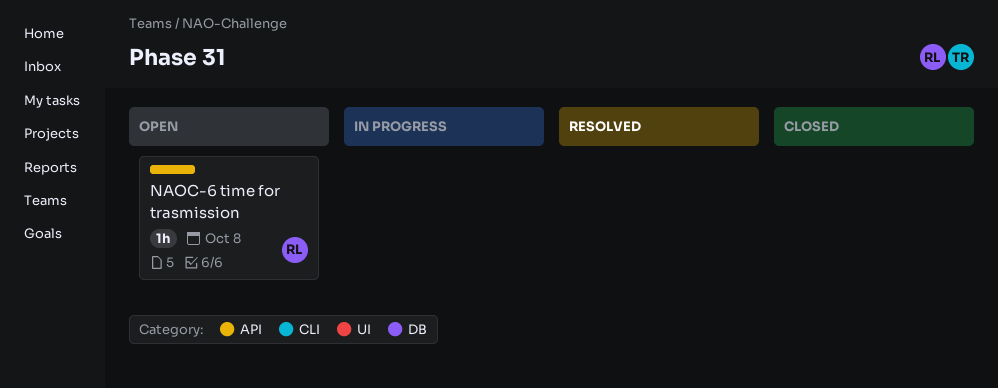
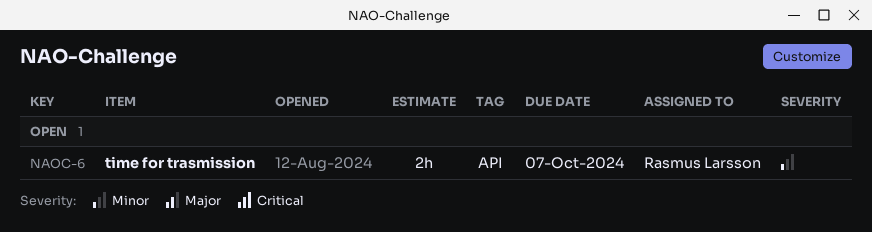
NAOC-6, estimate: 1h -> 2h
NAOC-6, due: Oct 8 -> Oct 7

